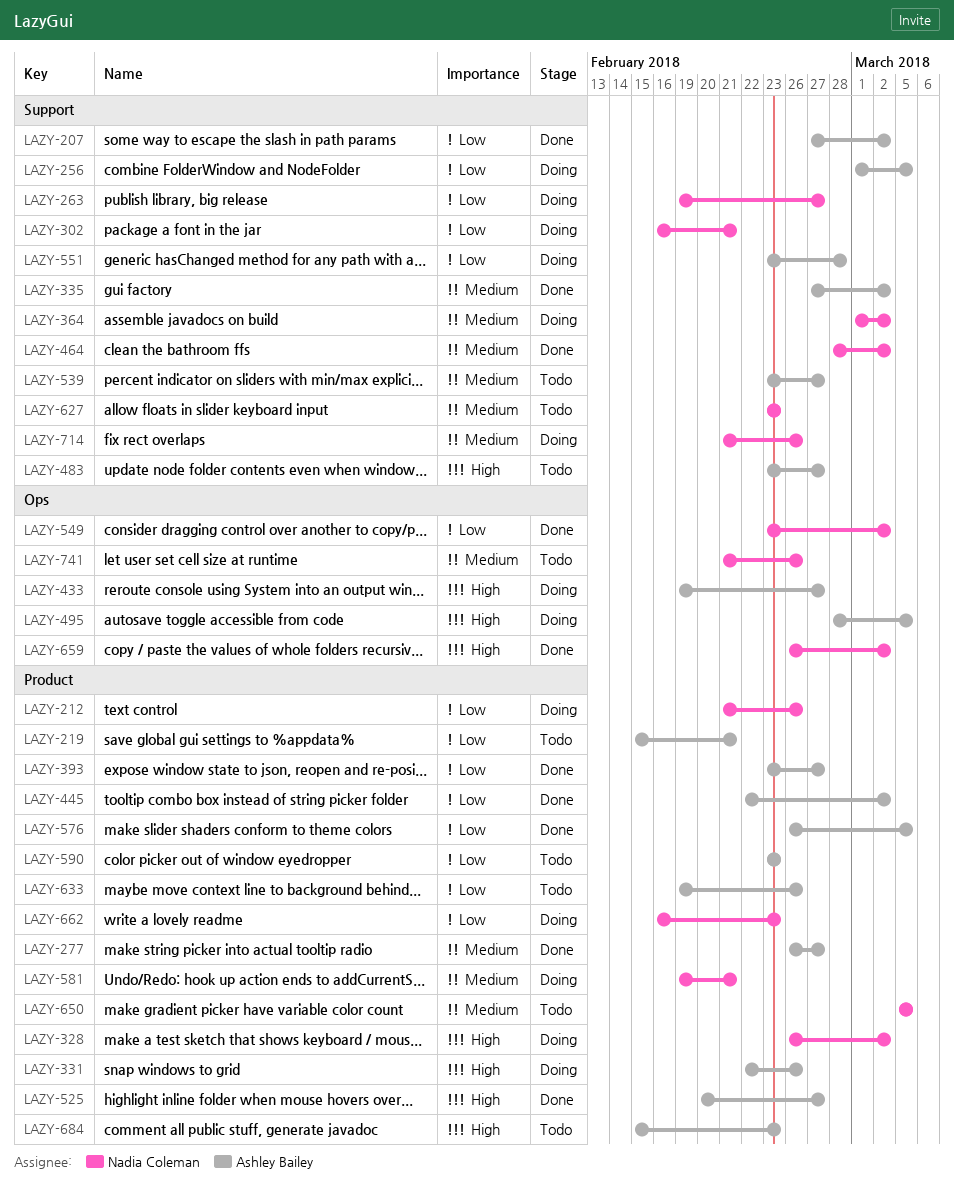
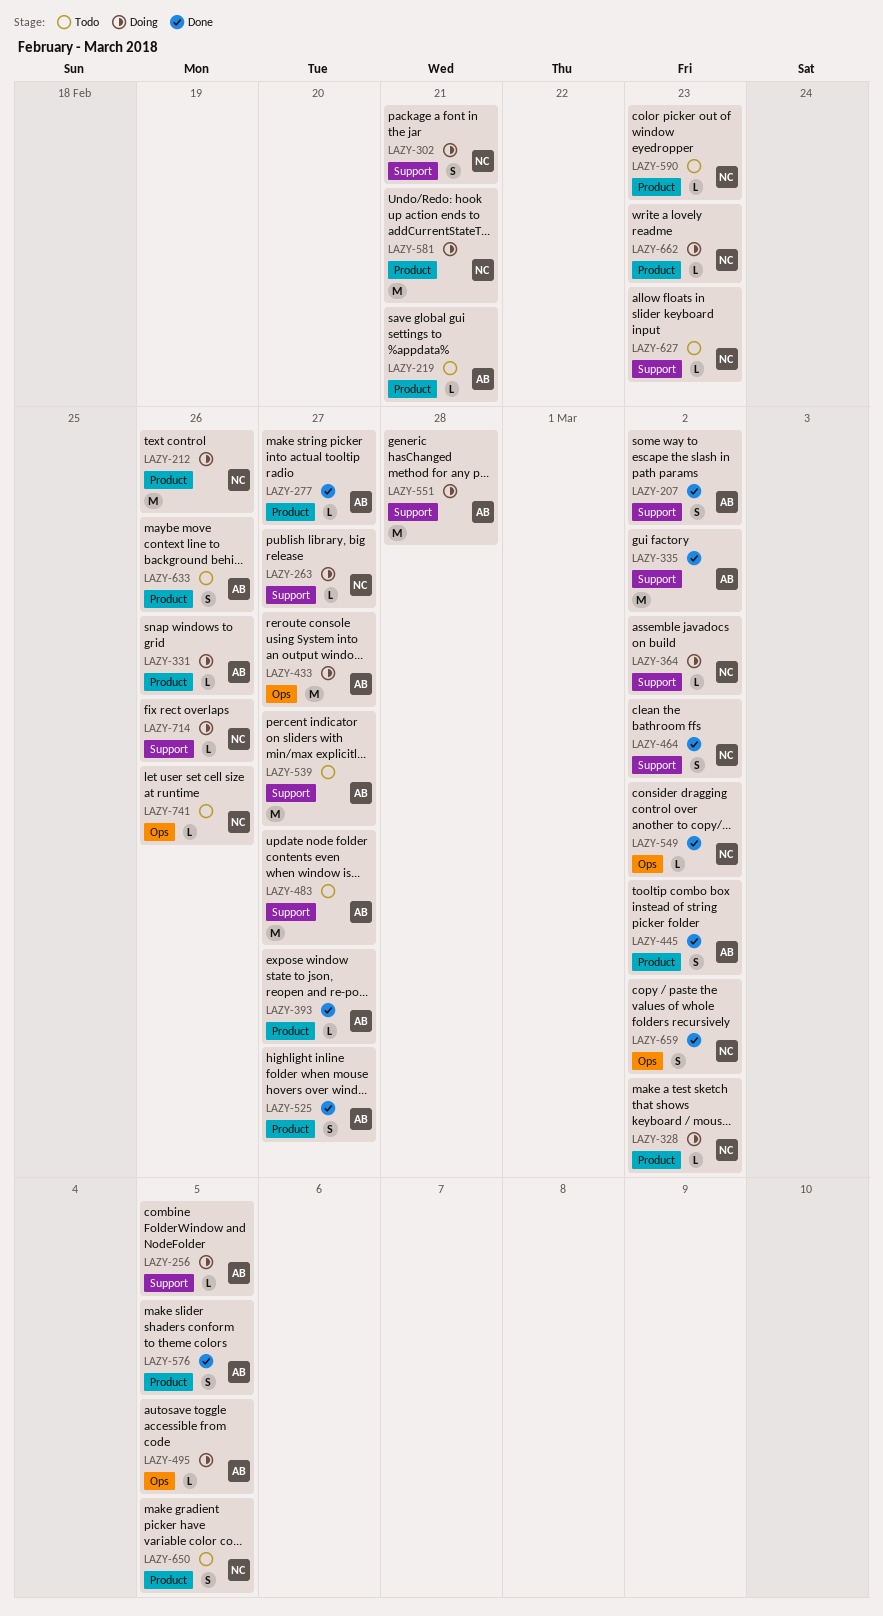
LAZY-590, owner: Ashley Bailey -> Nadia Coleman
LAZY-684: present -> none

